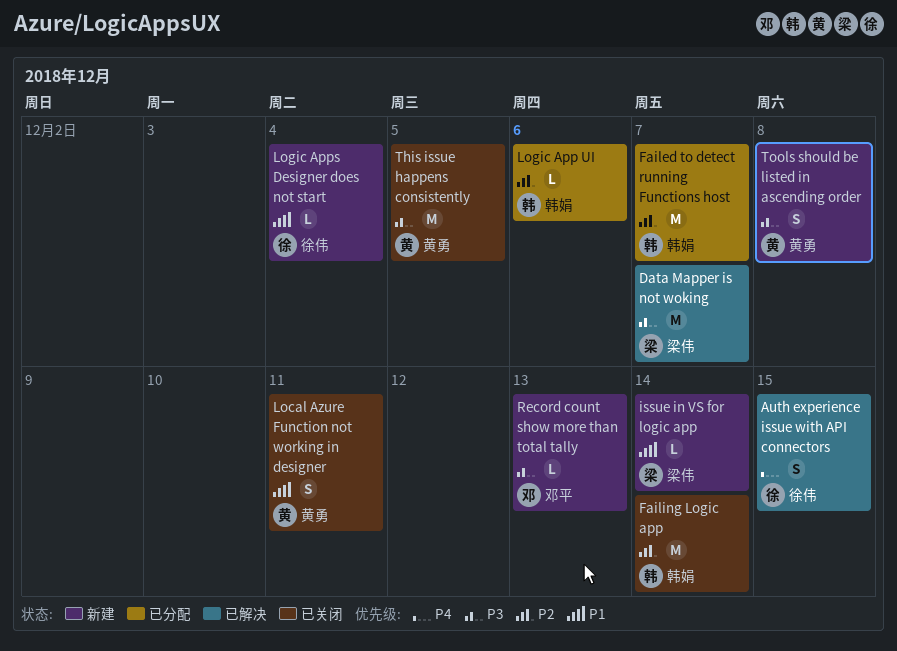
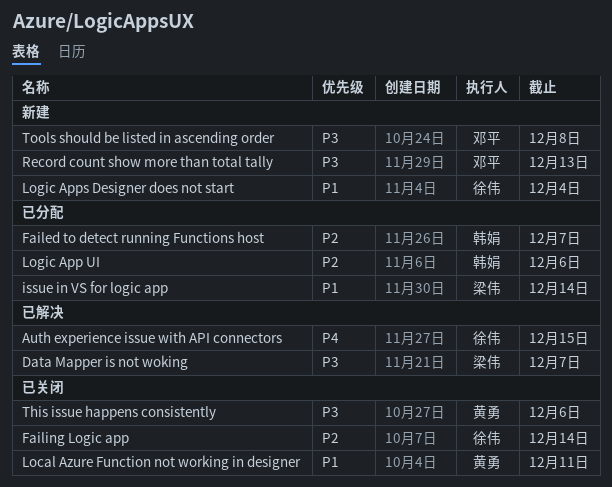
Failing Logic app, owner: 韩娟 -> 徐伟
issue in VS for logic app, status: 新建 -> 已分配
This issue happens consistently, due: Dec 5 -> Dec 6
Tools should be listed in ascending order, owner: 黄勇 -> 邓平

